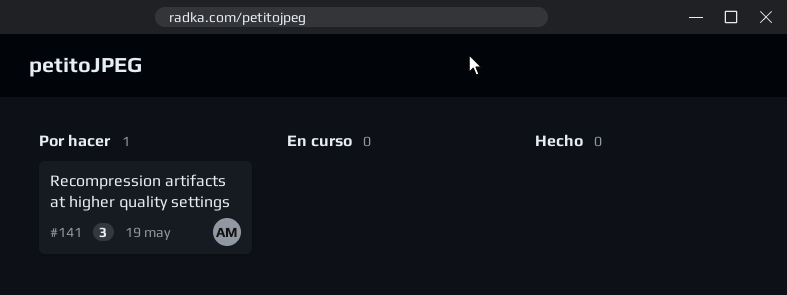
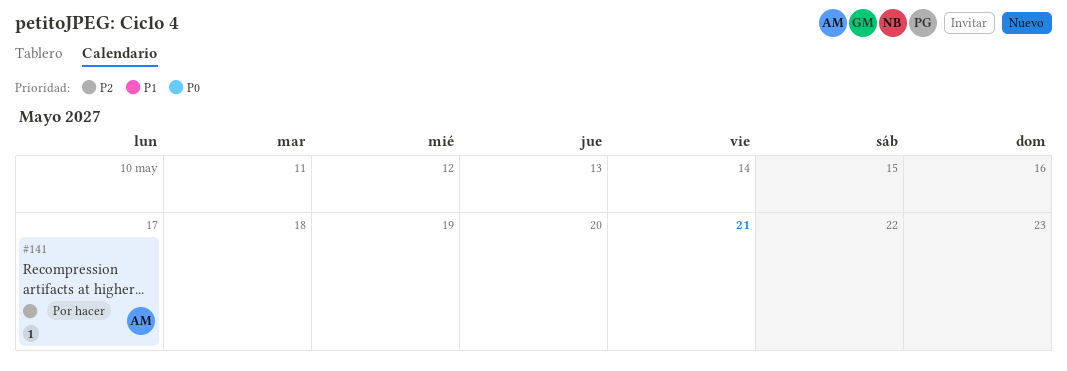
#141, estimate: 3 -> 1
#141, due: May 19 -> May 17

